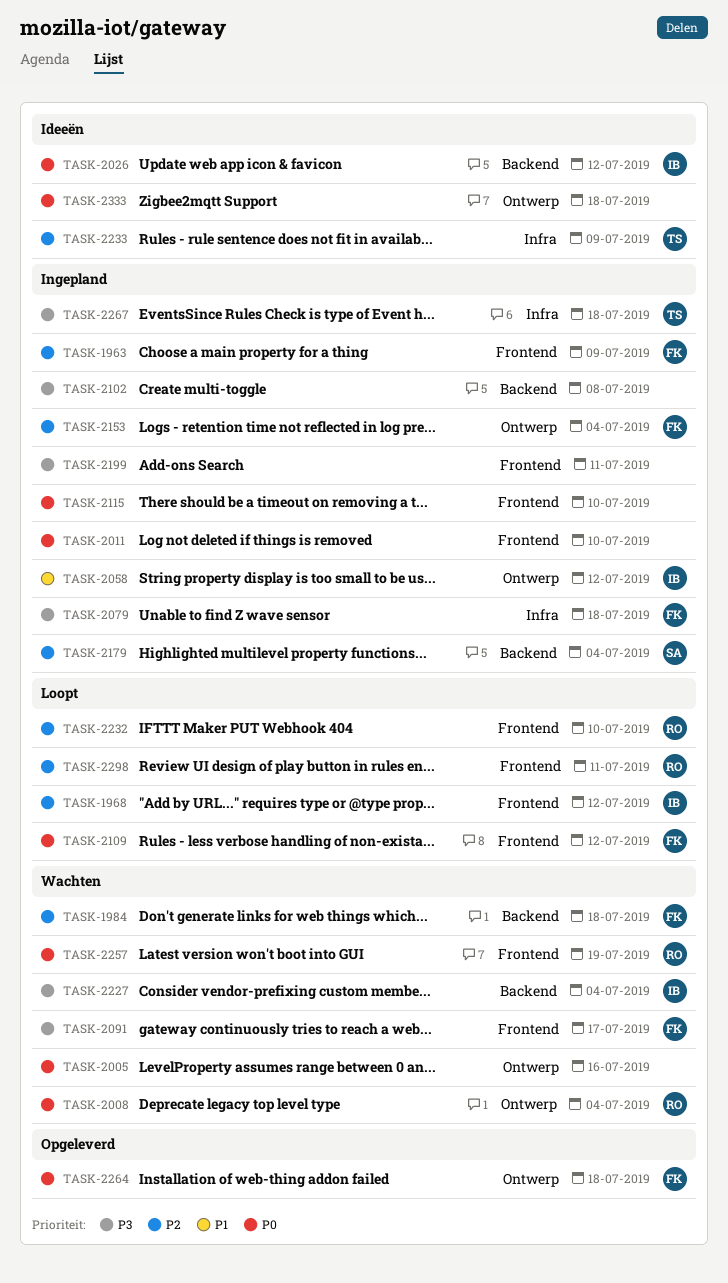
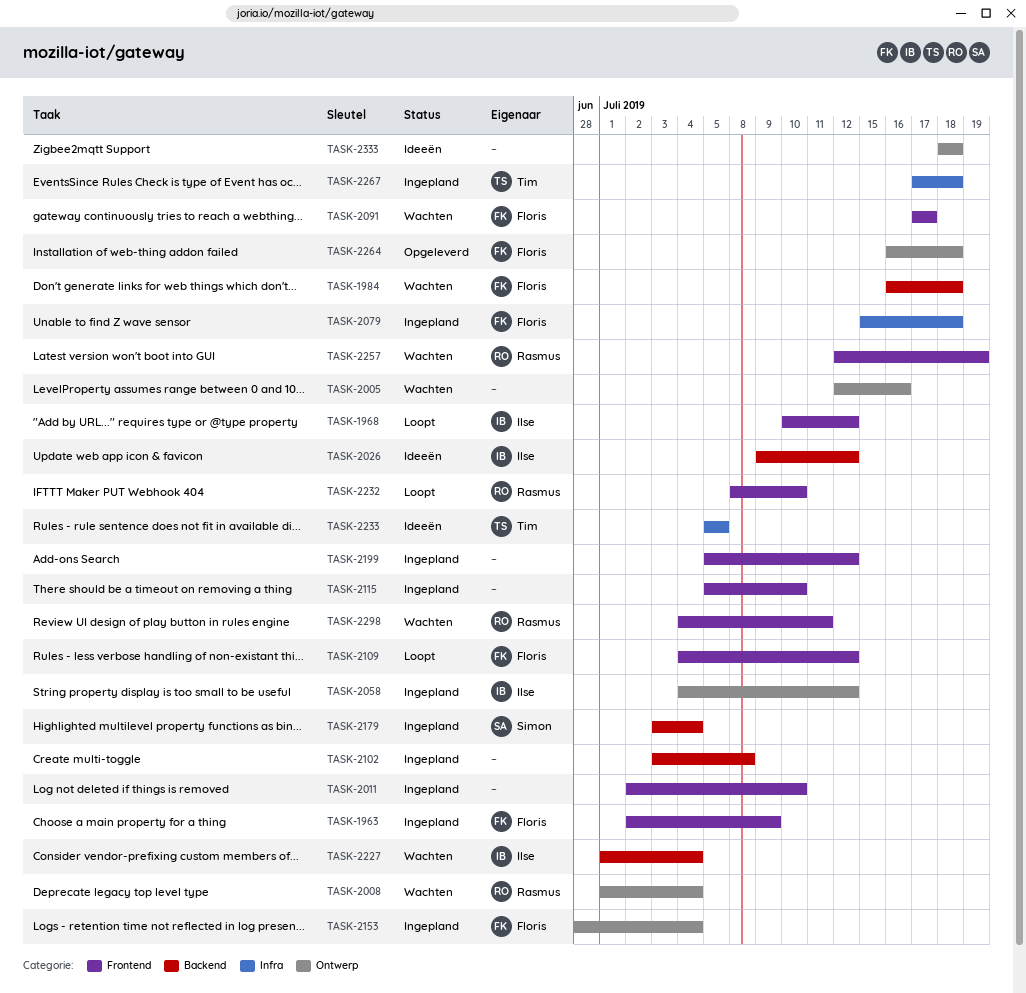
TASK-2199, due: Jul 11 -> Jul 12
TASK-2233, due: Jul 9 -> Jul 5
TASK-2298, status: Loopt -> Wachten

